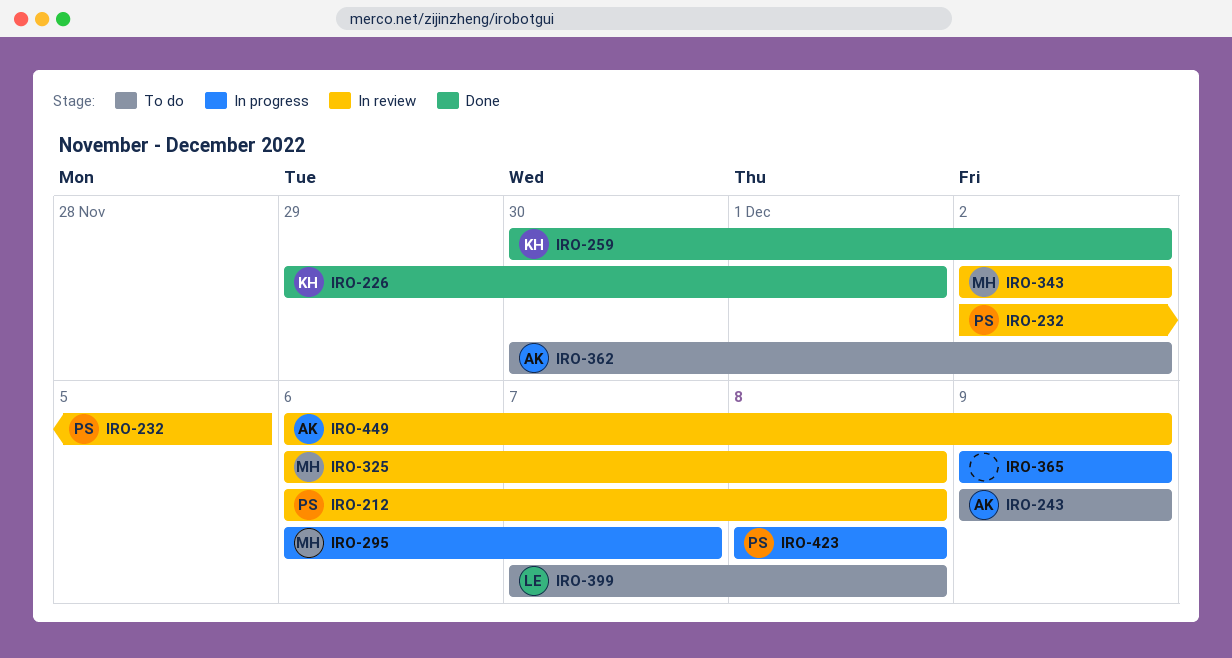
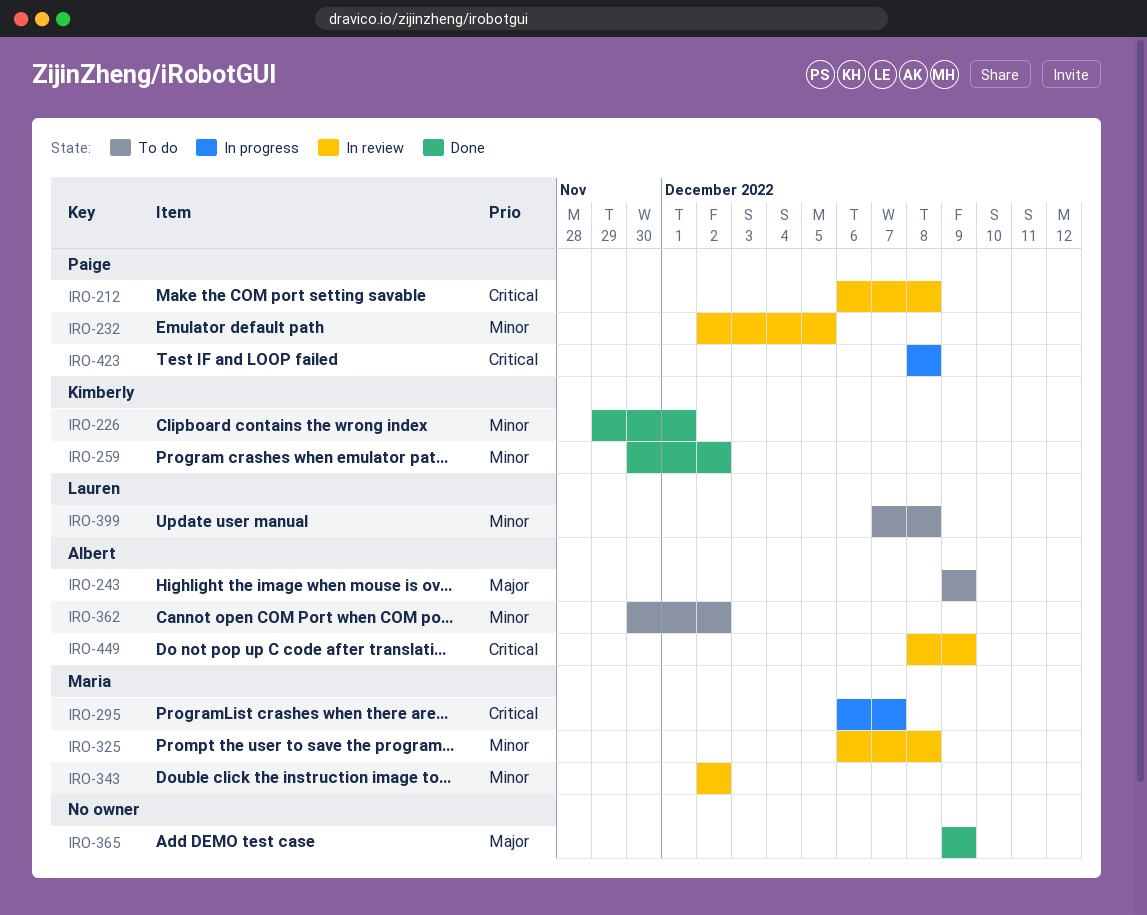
IRO-365, status: In progress -> Done
IRO-449, start: Dec 6 -> Dec 8

